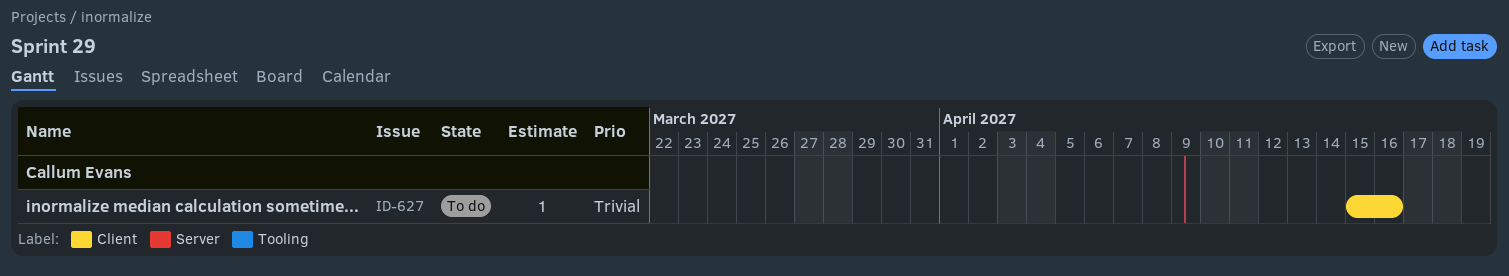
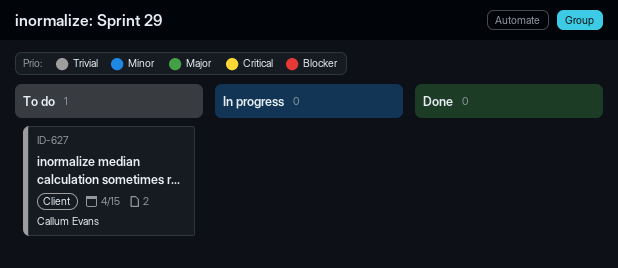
ID-627, due: Apr 16 -> Apr 15

